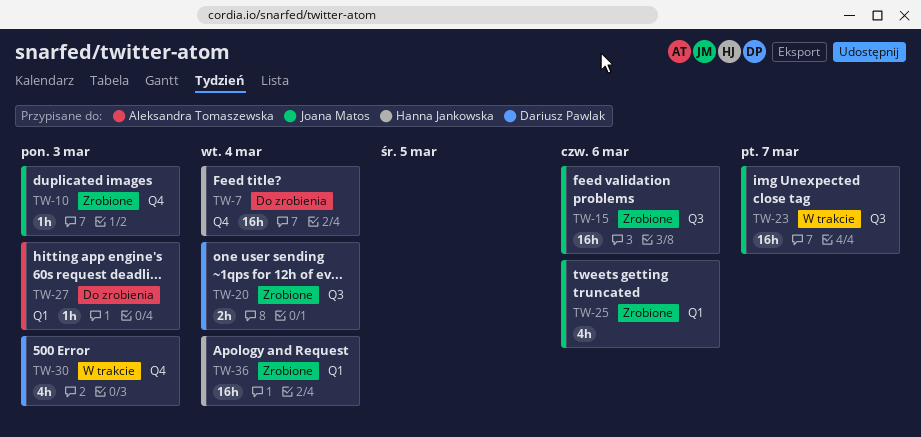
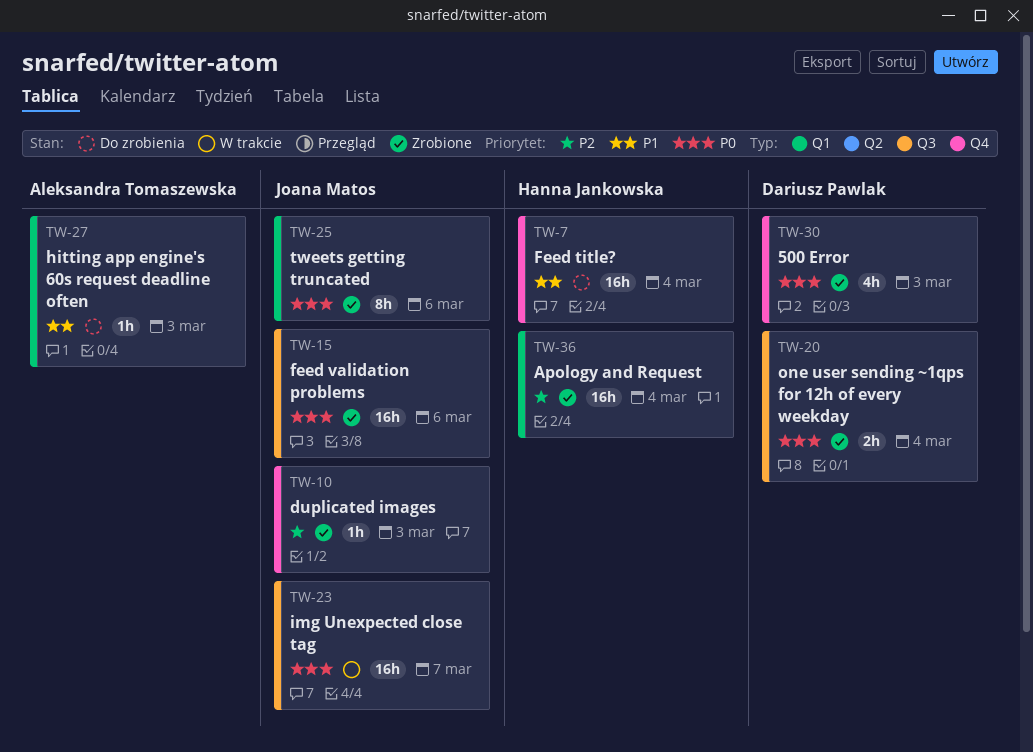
TW-25, estimate: 4h -> 8h
TW-30, status: W trakcie -> Zrobione

